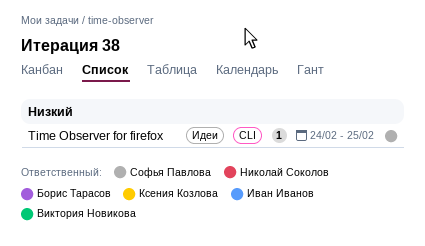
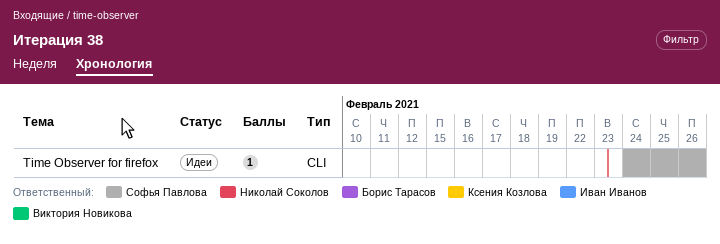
Time Observer for firefox, due: Feb 25 -> Feb 26

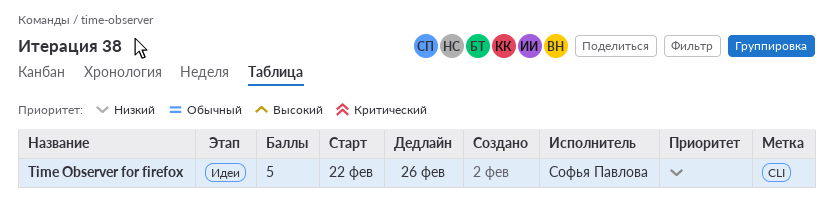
Time Observer for firefox, estimate: 1 -> 5
Time Observer for firefox, start: Feb 24 -> Feb 22

